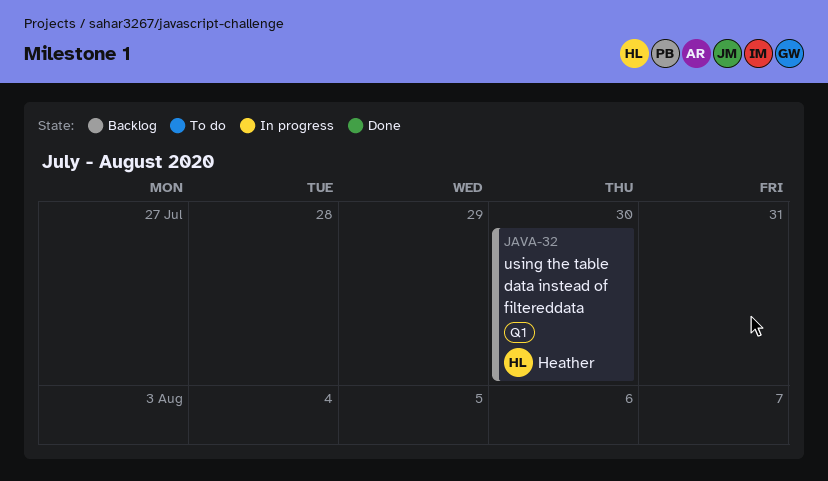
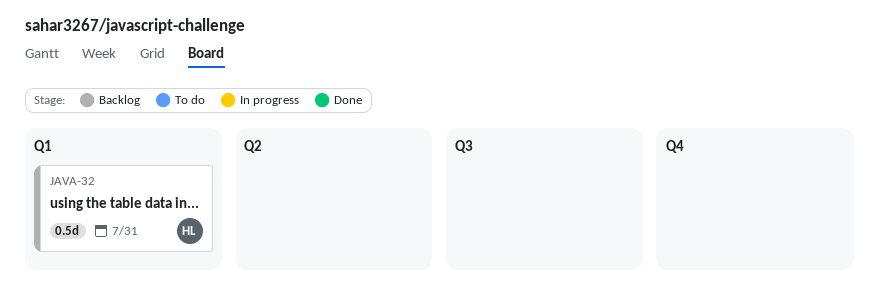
JAVA-32, due: Jul 30 -> Jul 31

